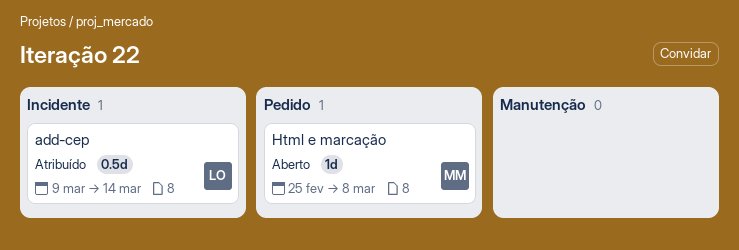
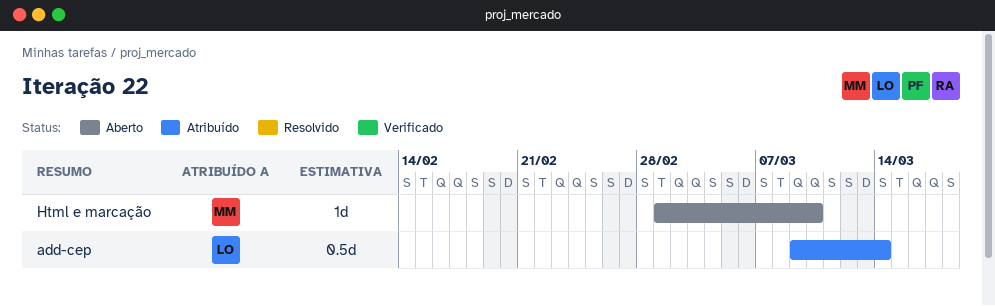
Html e marcação, start: Feb 25 -> Mar 1
Html e marcação, due: Mar 8 -> Mar 10

